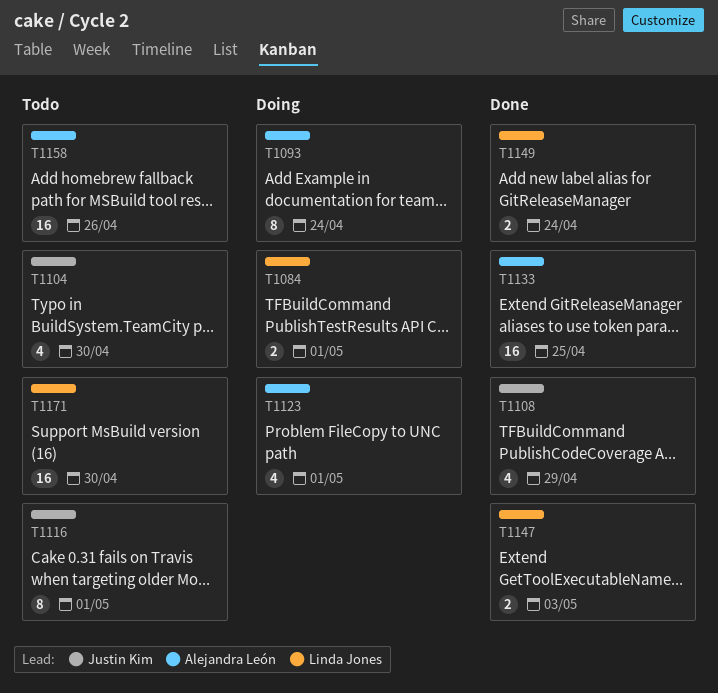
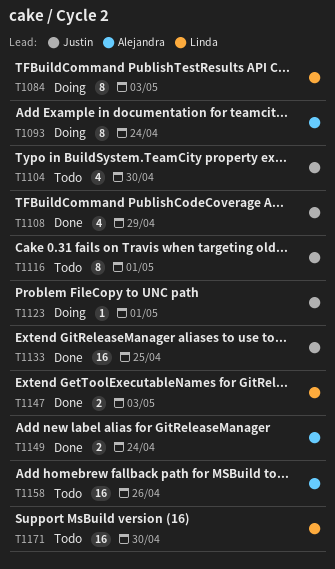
T1084, estimate: 2 -> 8
T1084, due: May 1 -> May 3
T1123, owner: Alejandra León -> Justin Kim
T1123, estimate: 4 -> 1
T1133, owner: Alejandra León -> Justin Kim
T1149, owner: Linda Jones -> Alejandra León

